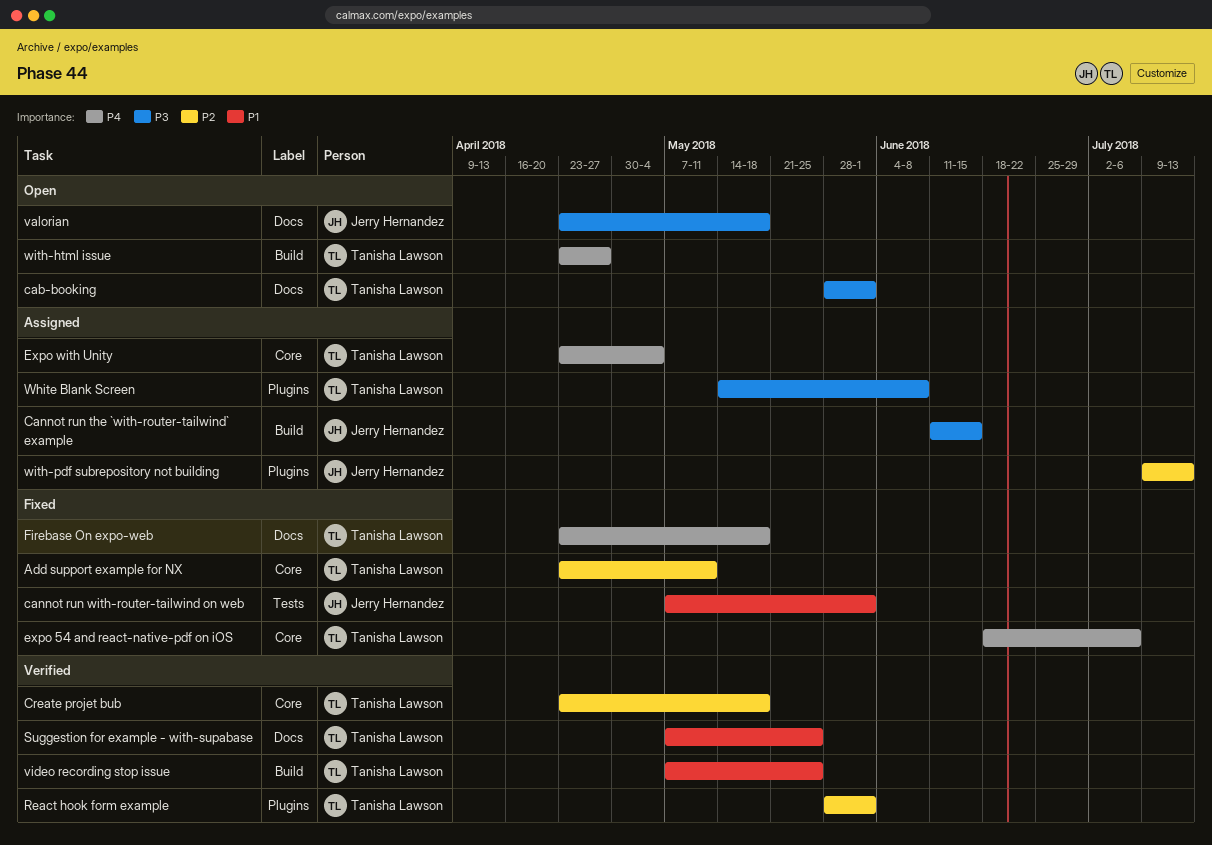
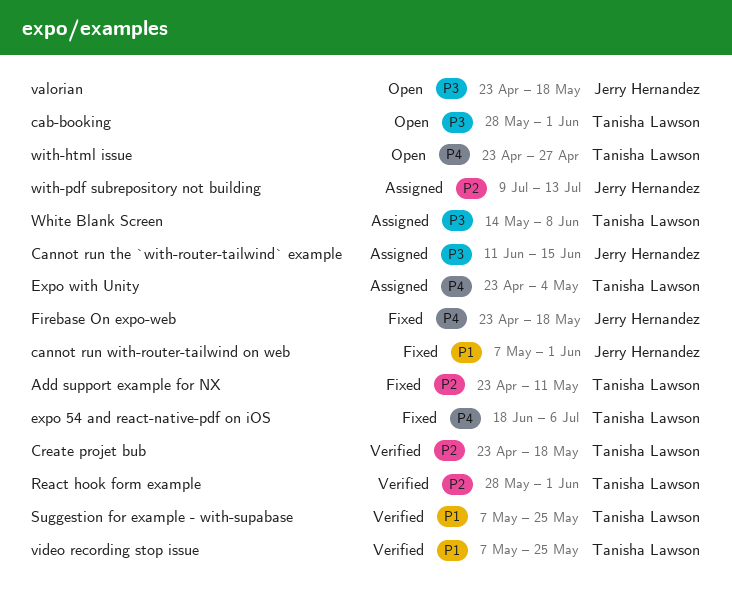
Firebase On expo-web, owner: Tanisha Lawson -> Jerry Hernandez

